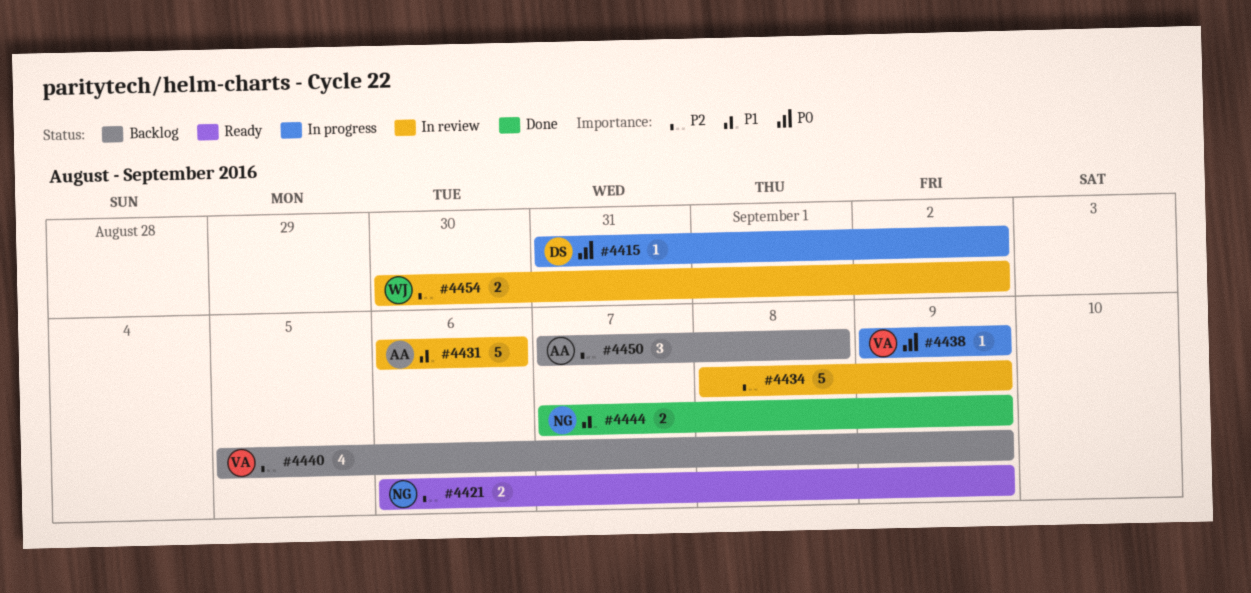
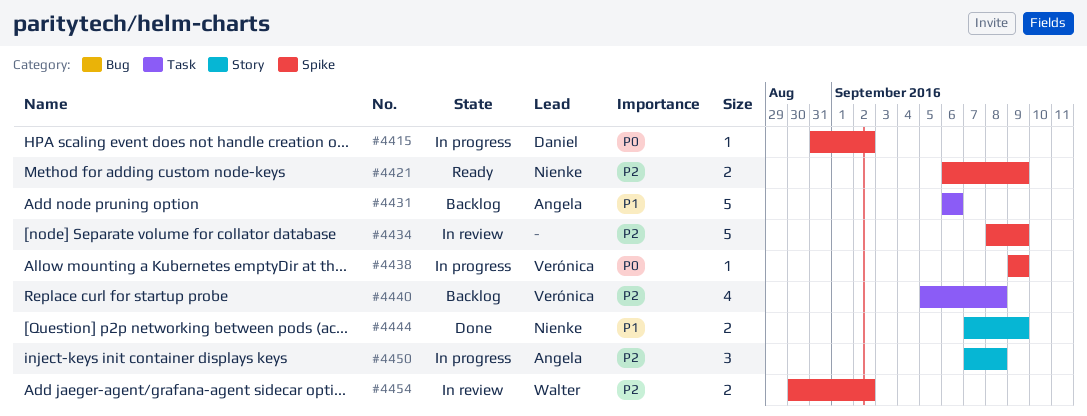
#4431, status: In review -> Backlog
#4440, due: Sep 9 -> Sep 8
#4450, status: Backlog -> In progress

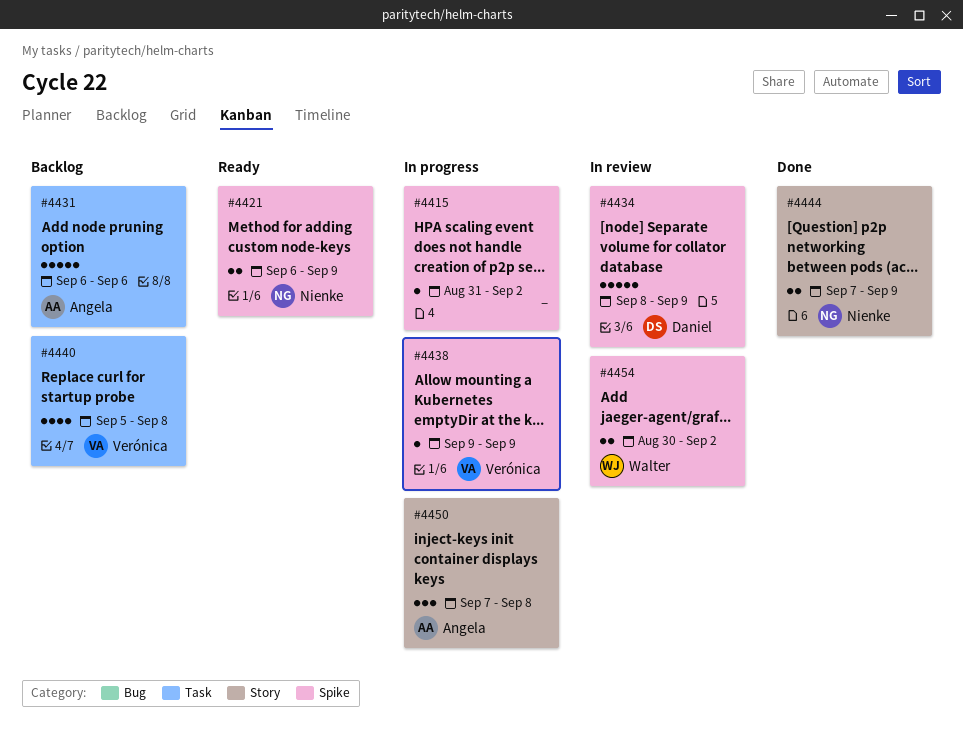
#4415, owner: Daniel -> none
#4434, owner: none -> Daniel

